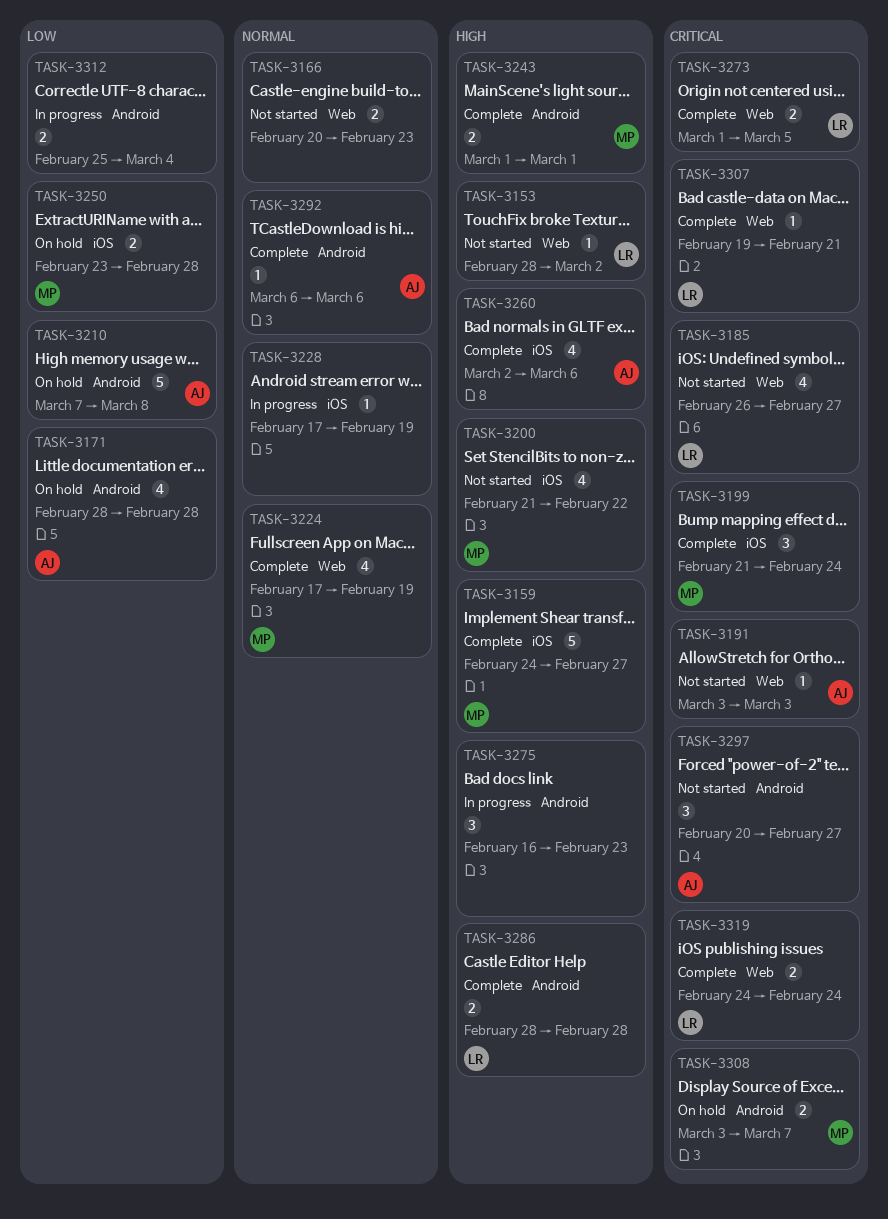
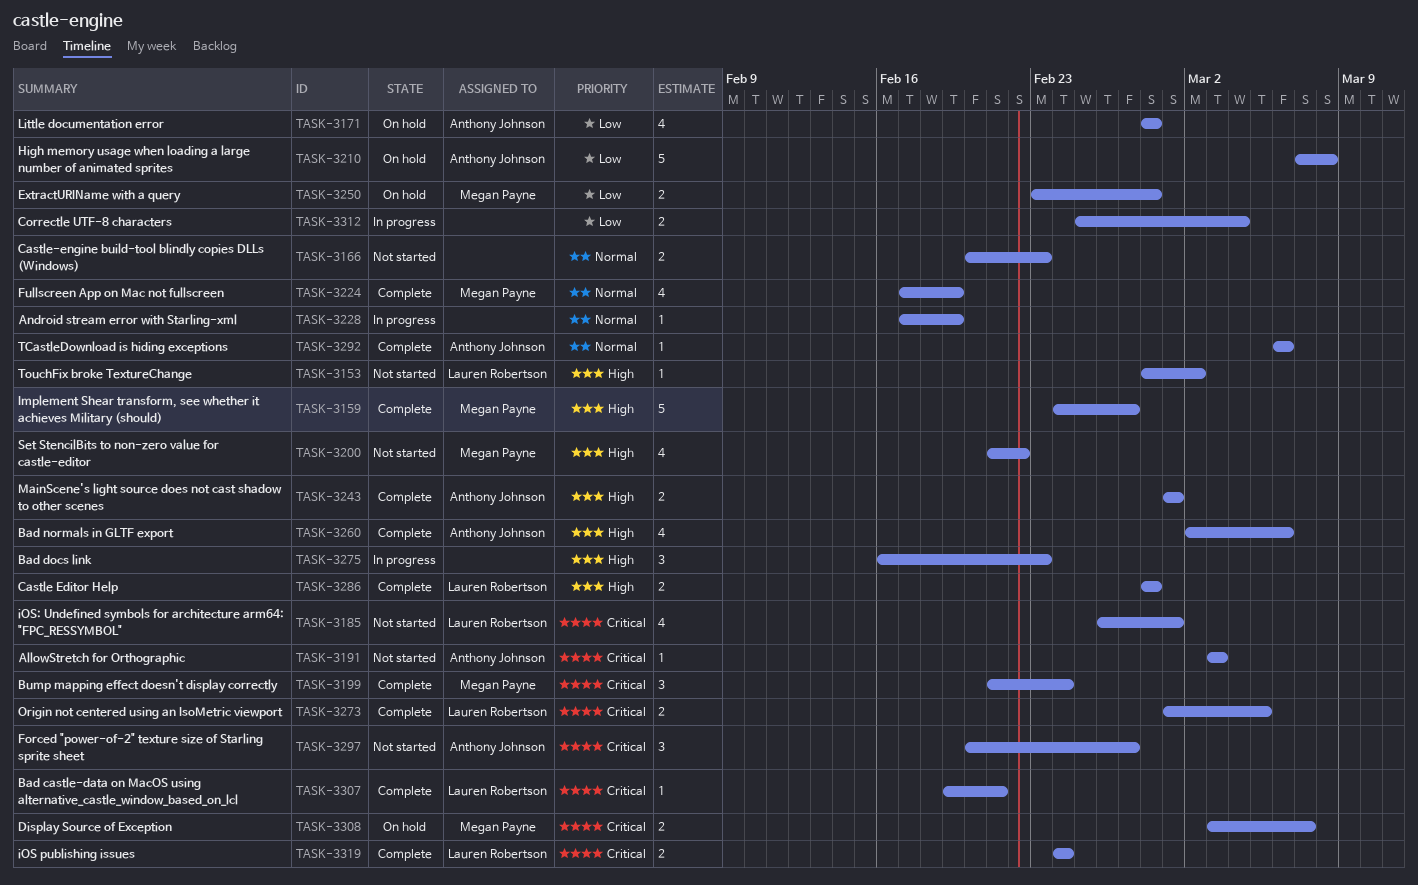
TASK-3185, due: Feb 27 -> Mar 1
TASK-3243, owner: Megan Payne -> Anthony Johnson

